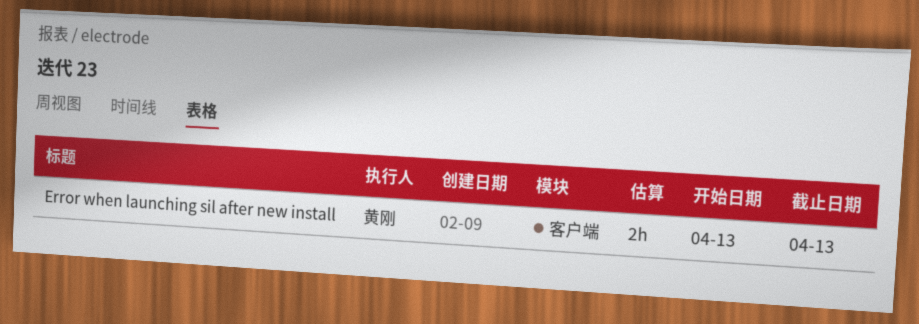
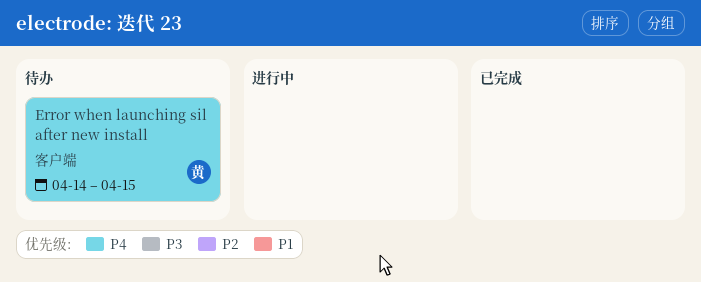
Error when launching sil after new install, start: Apr 13 -> Apr 14
Error when launching sil after new install, due: Apr 13 -> Apr 15

